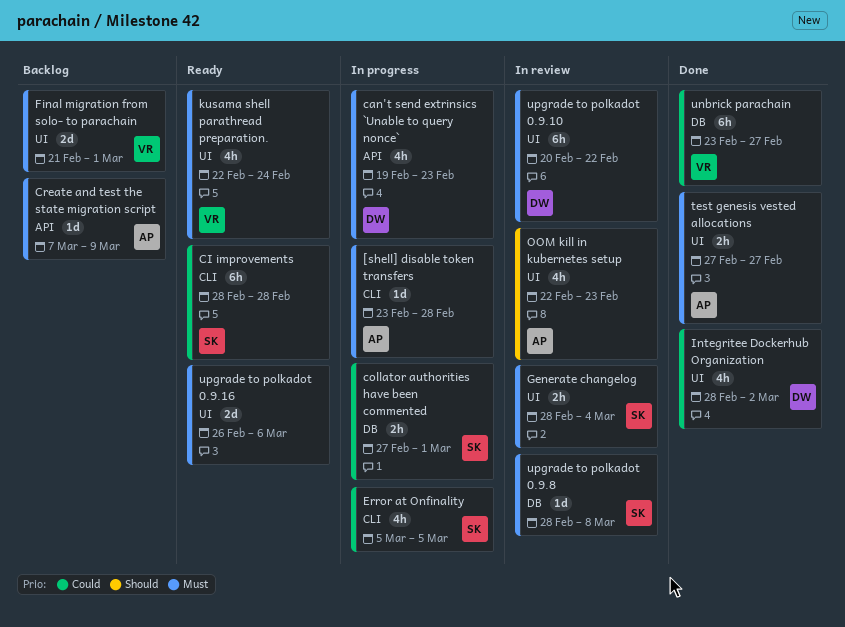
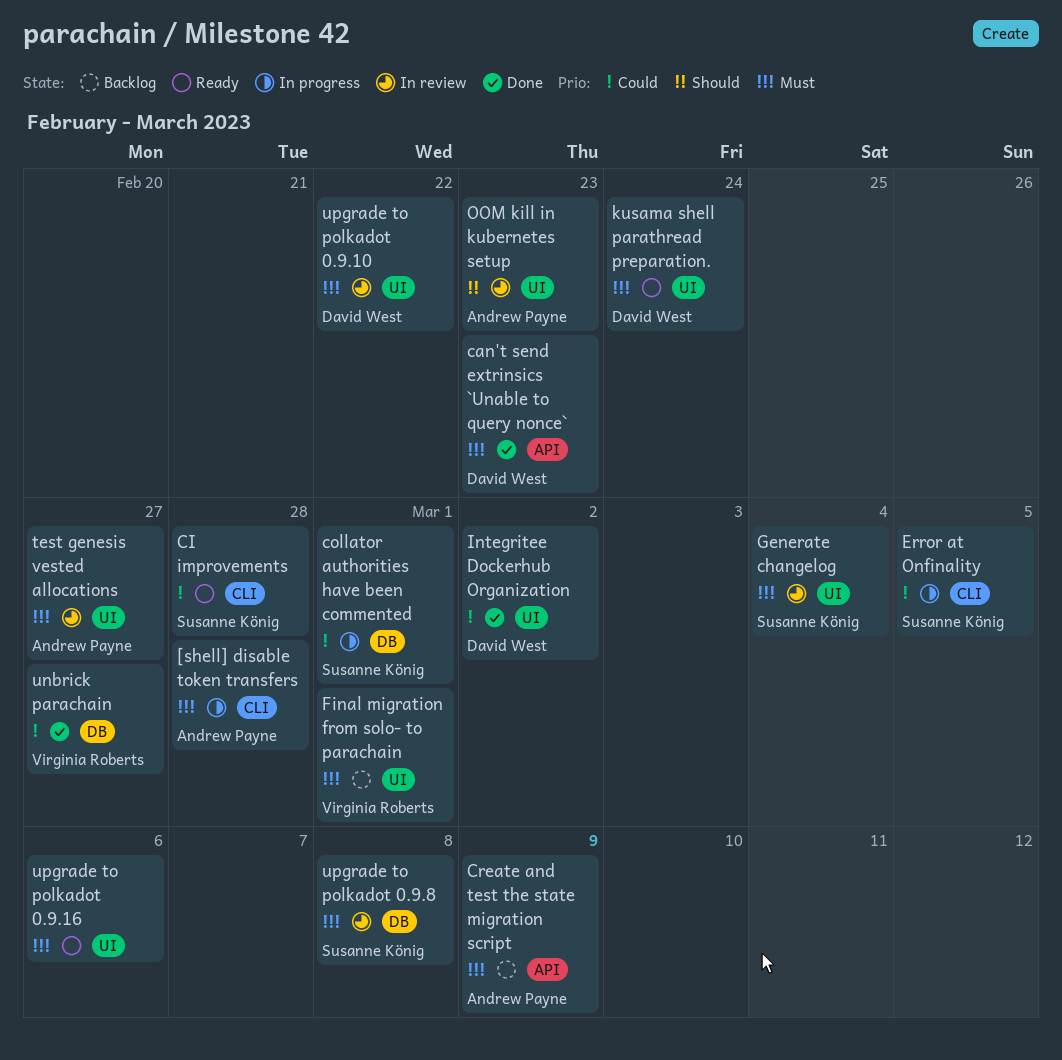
can't send extrinsics `Unable to query nonce`, status: In progress -> Done
kusama shell parathread preparation., owner: Virginia Roberts -> David West
test genesis vested allocations, status: Done -> In review

